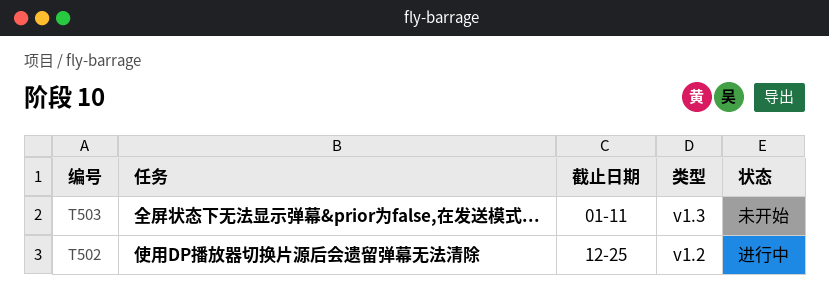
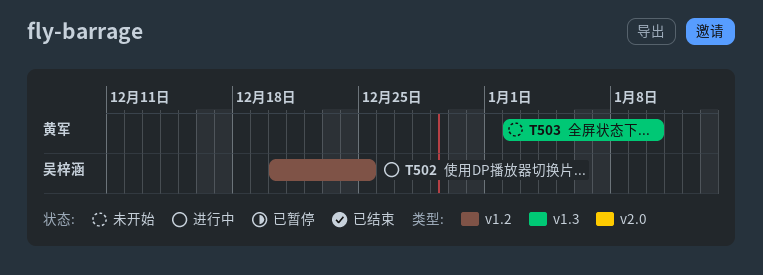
T503, due: Jan 11 -> Jan 10

